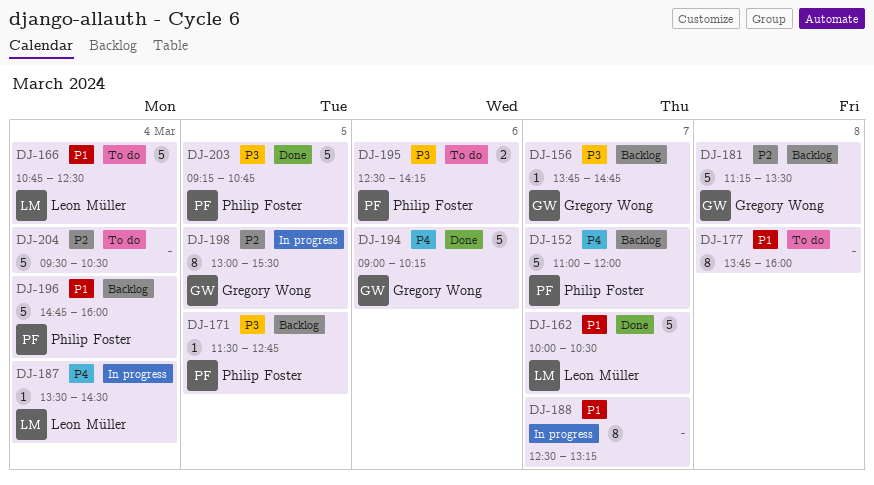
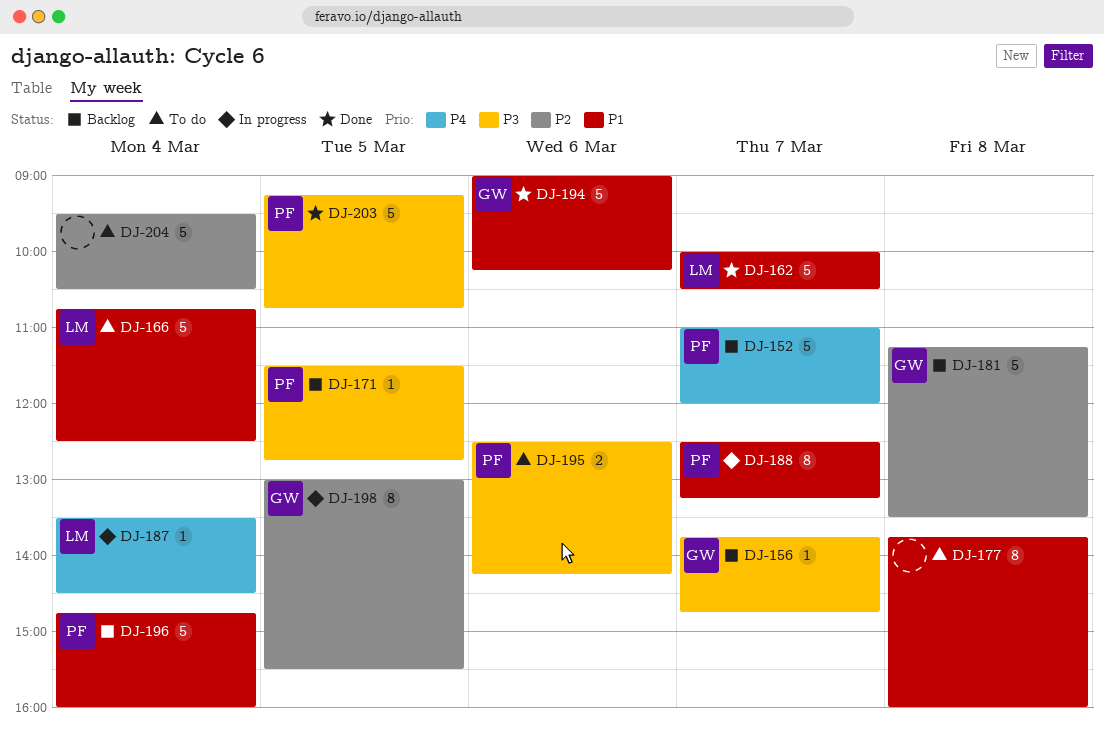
DJ-188, owner: none -> Philip Foster
DJ-194, priority: P4 -> P1

